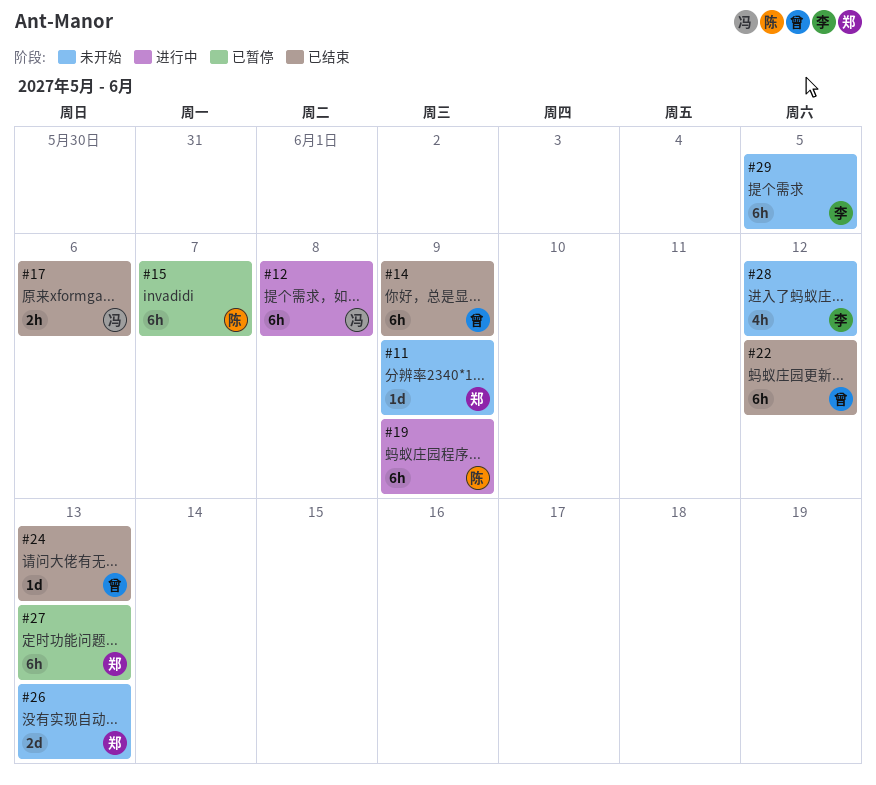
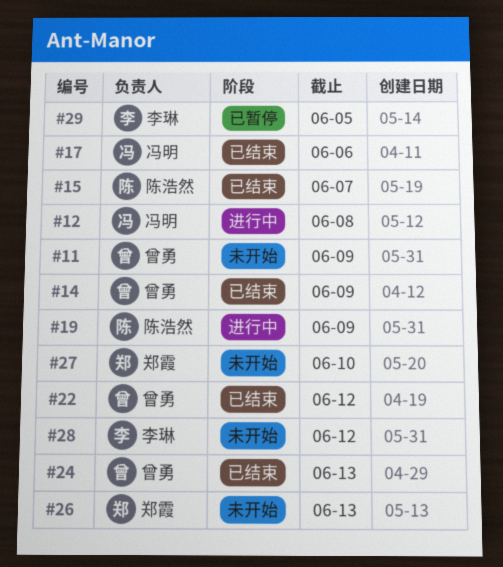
#11, owner: 郑霞 -> 曾勇
#15, status: 已暂停 -> 已结束
#27, status: 已暂停 -> 未开始
#27, due: Jun 13 -> Jun 10
#29, status: 未开始 -> 已暂停

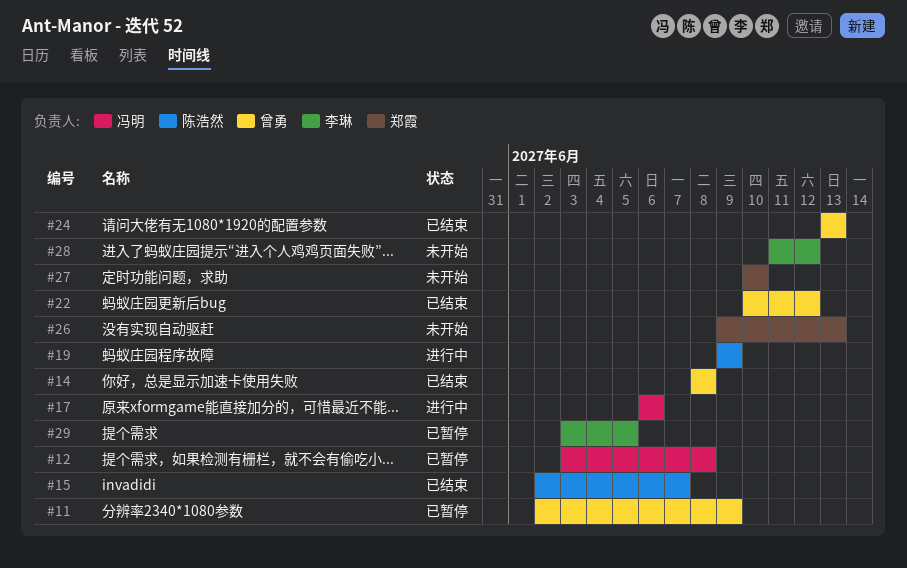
#11, status: 未开始 -> 已暂停
#12, status: 进行中 -> 已暂停
#14, due: Jun 9 -> Jun 8
#17, status: 已结束 -> 进行中

